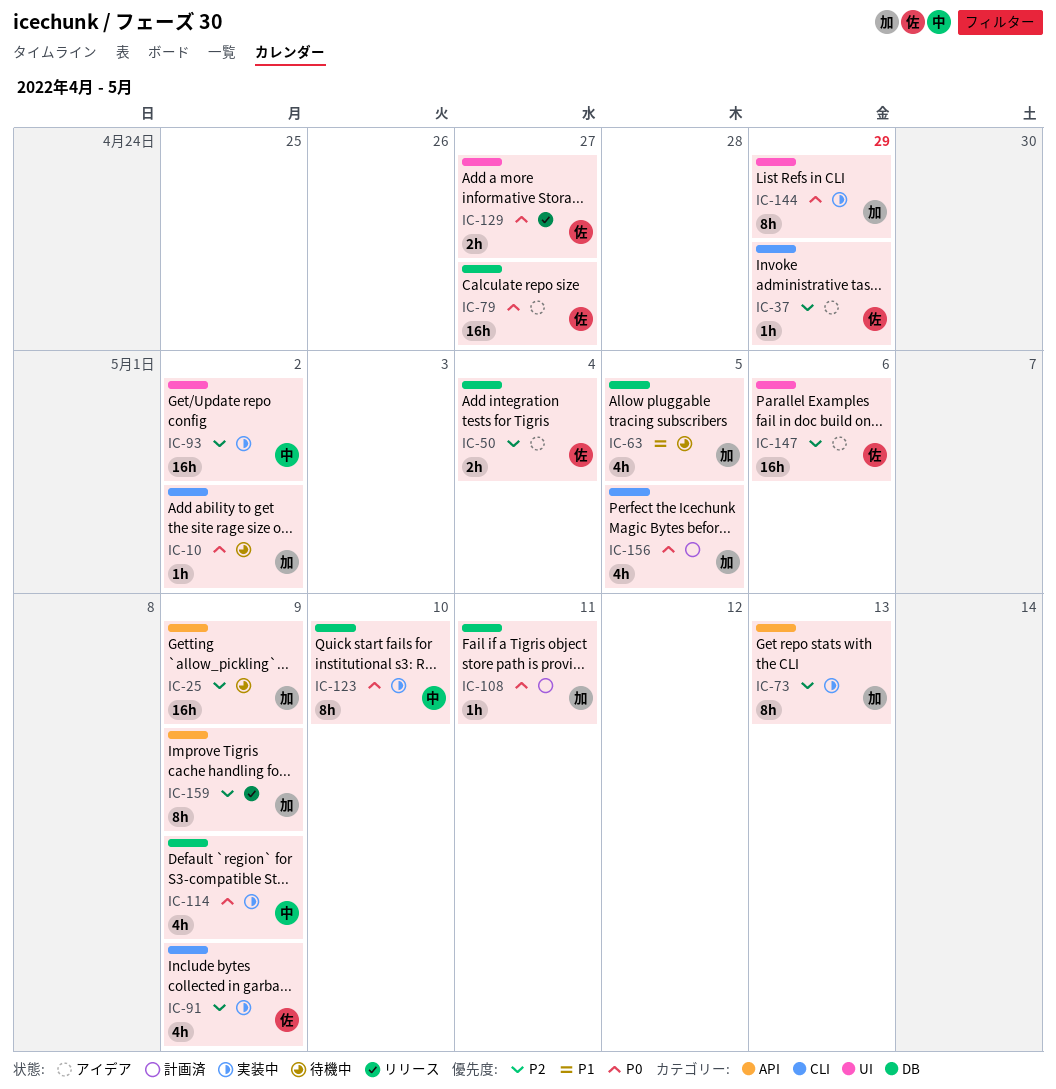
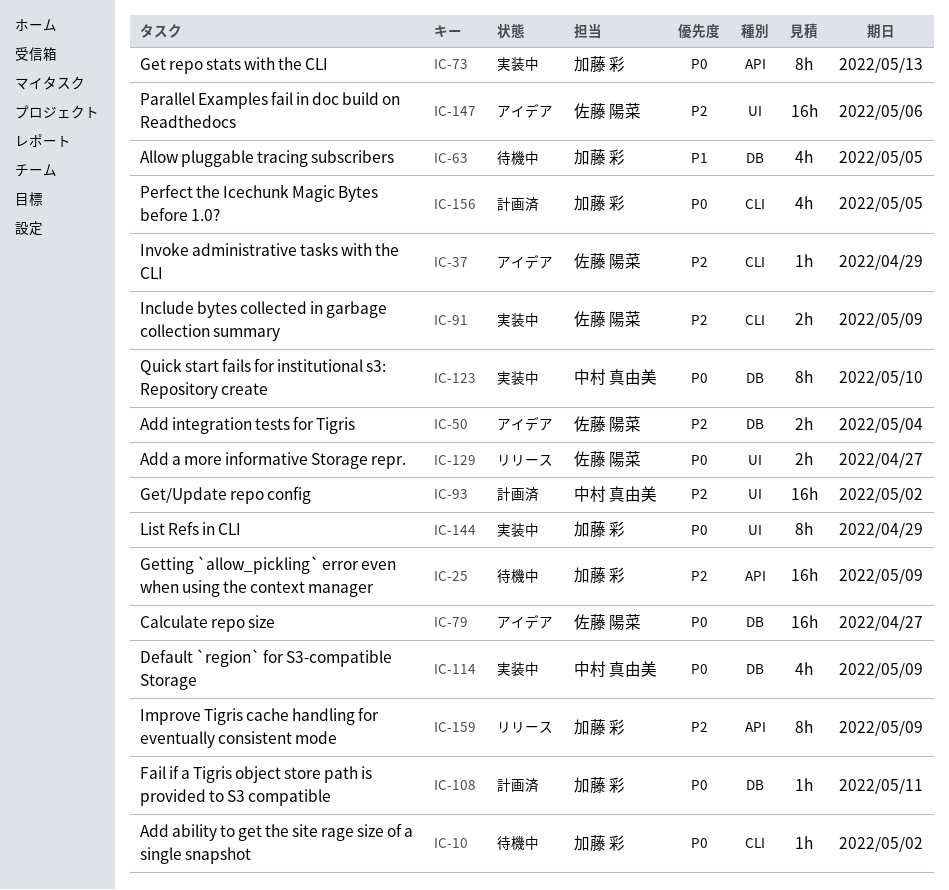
IC-73, priority: P2 -> P0
IC-91, estimate: 4h -> 2h
IC-93, status: 実装中 -> 計画済

